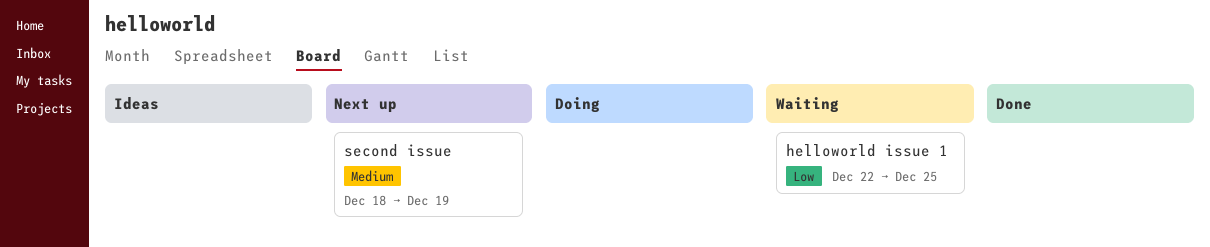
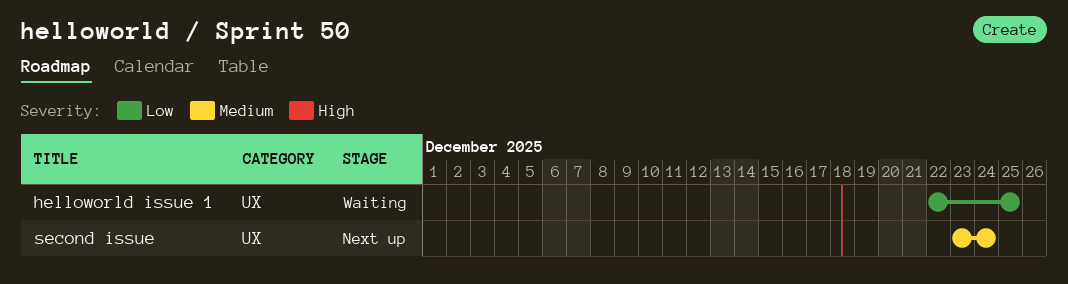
second issue, start: Dec 18 -> Dec 23
second issue, due: Dec 19 -> Dec 24

